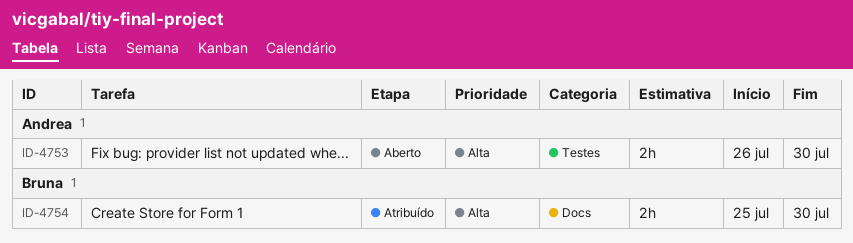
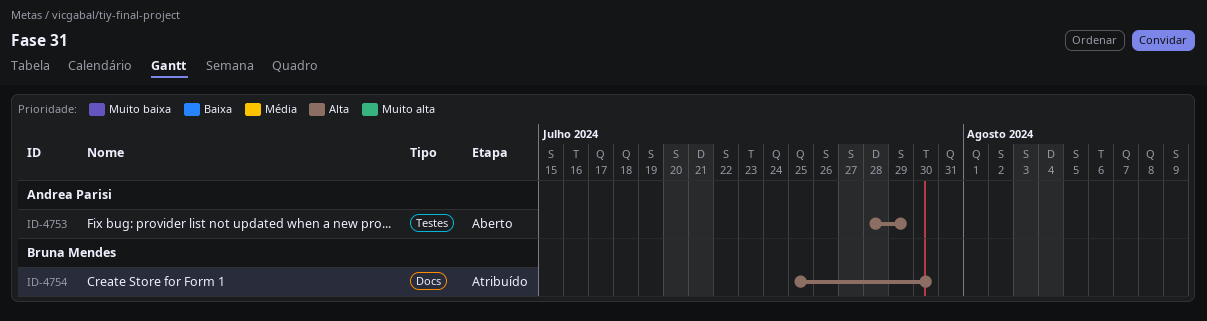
ID-4753, start: Jul 26 -> Jul 28
ID-4753, due: Jul 30 -> Jul 29

